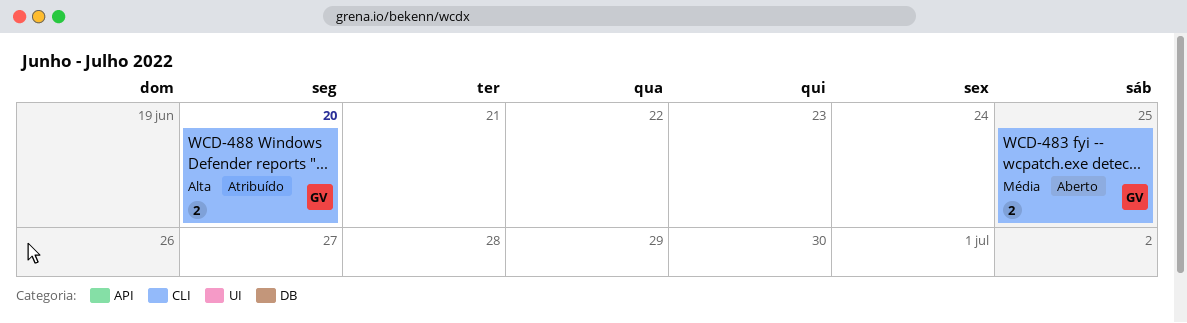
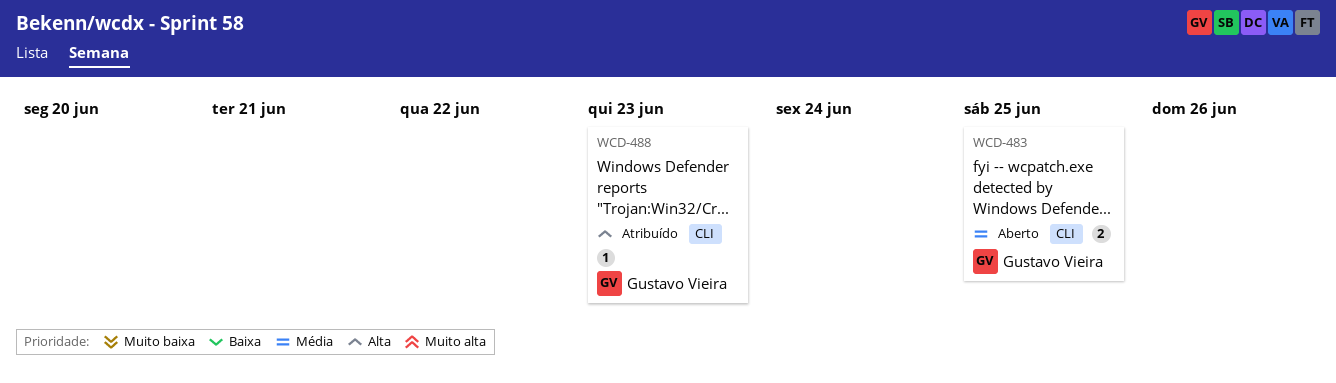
WCD-488, estimate: 2 -> 1
WCD-488, due: Jun 20 -> Jun 23

